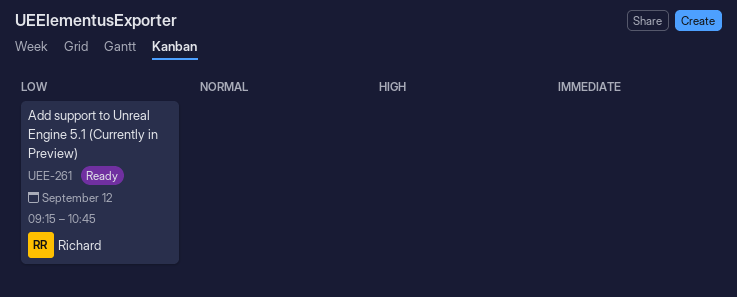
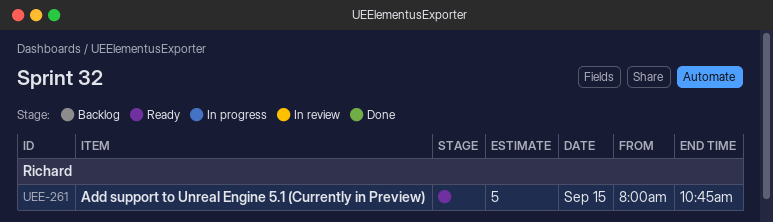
UEE-261, day: Sep 12 -> Sep 15
UEE-261, begins: 09:15 -> 08:00

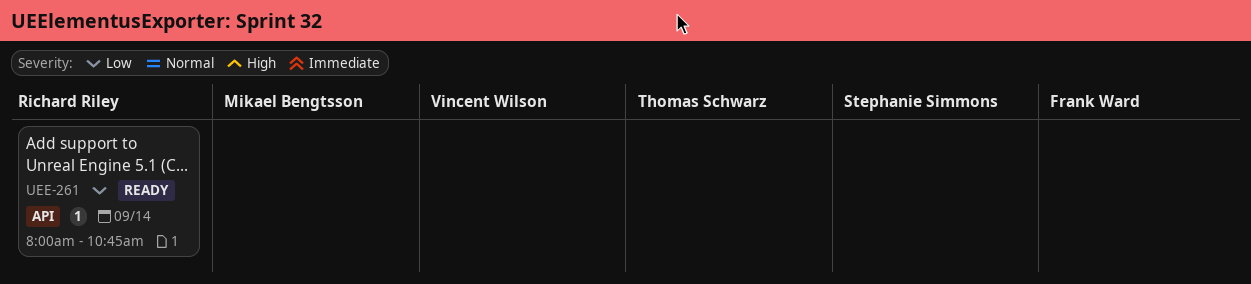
UEE-261, estimate: 5 -> 1
UEE-261, day: Sep 15 -> Sep 14

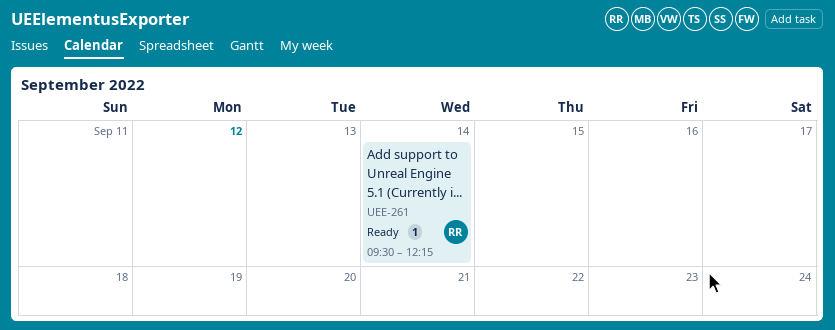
UEE-261, begins: 08:00 -> 09:30
UEE-261, ends: 10:45 -> 12:15

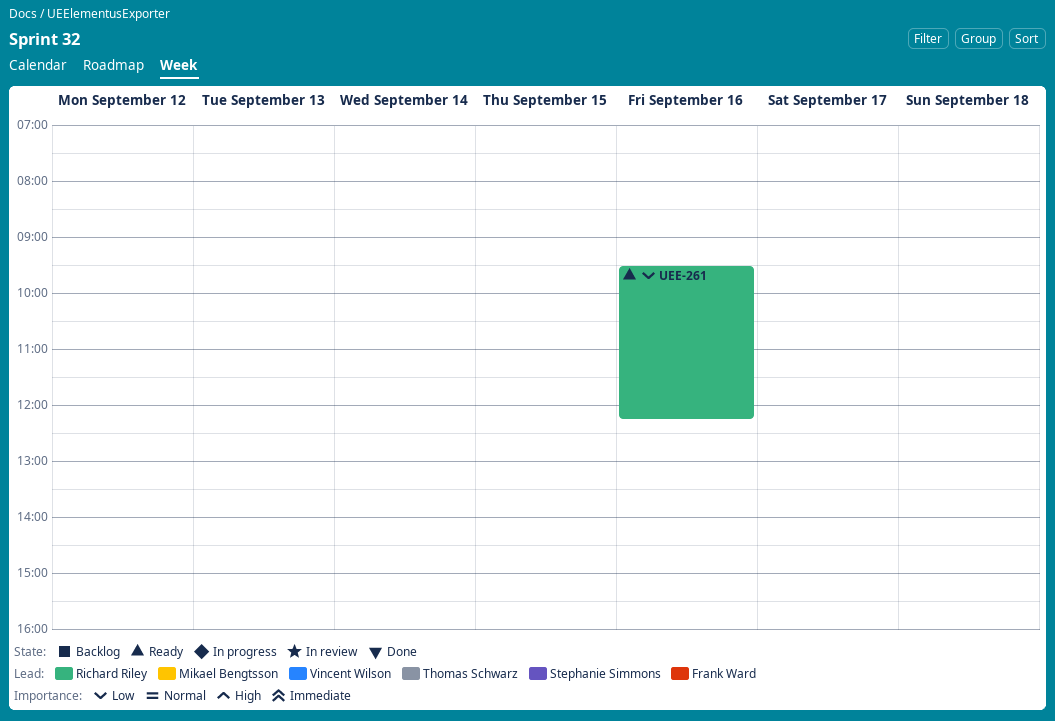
UEE-261, day: Sep 14 -> Sep 16

